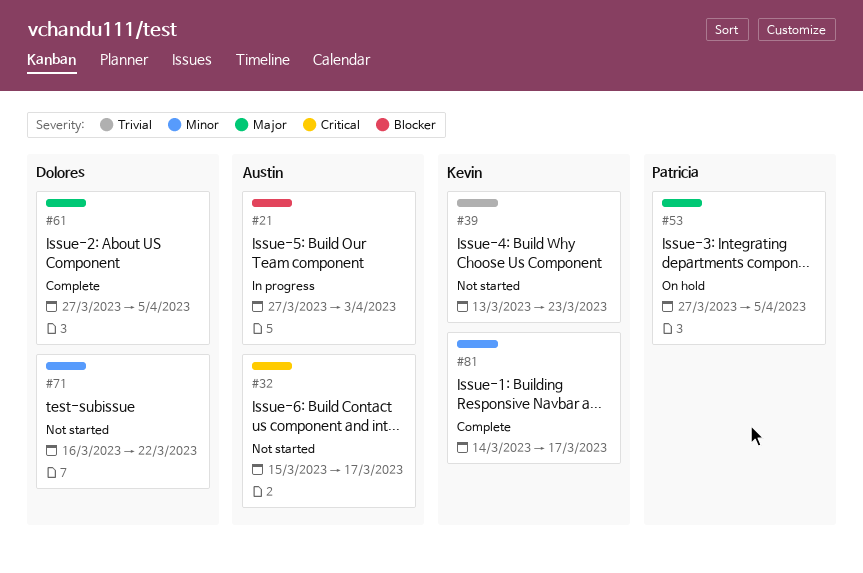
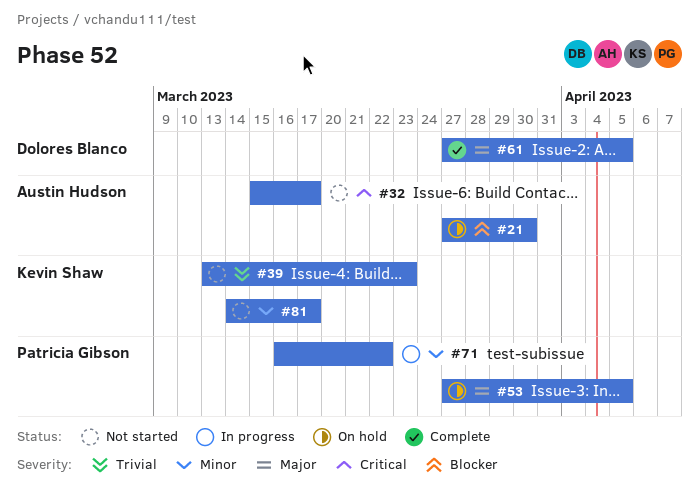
#21, status: In progress -> On hold
#21, due: Apr 3 -> Mar 30
#71, status: Not started -> In progress
#71, owner: Dolores Blanco -> Patricia Gibson
#81, status: Complete -> Not started

